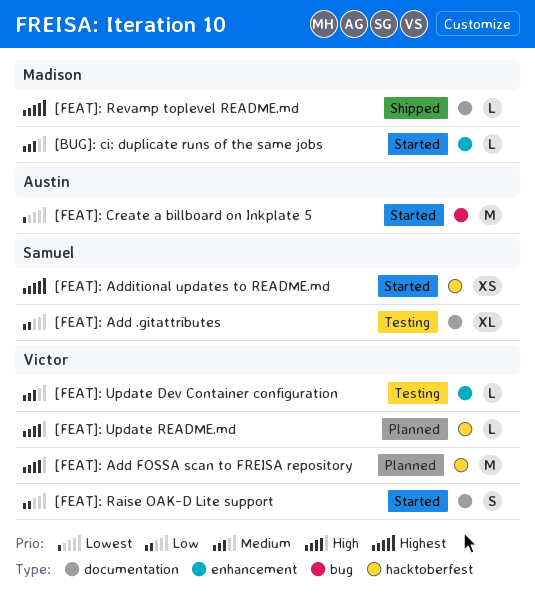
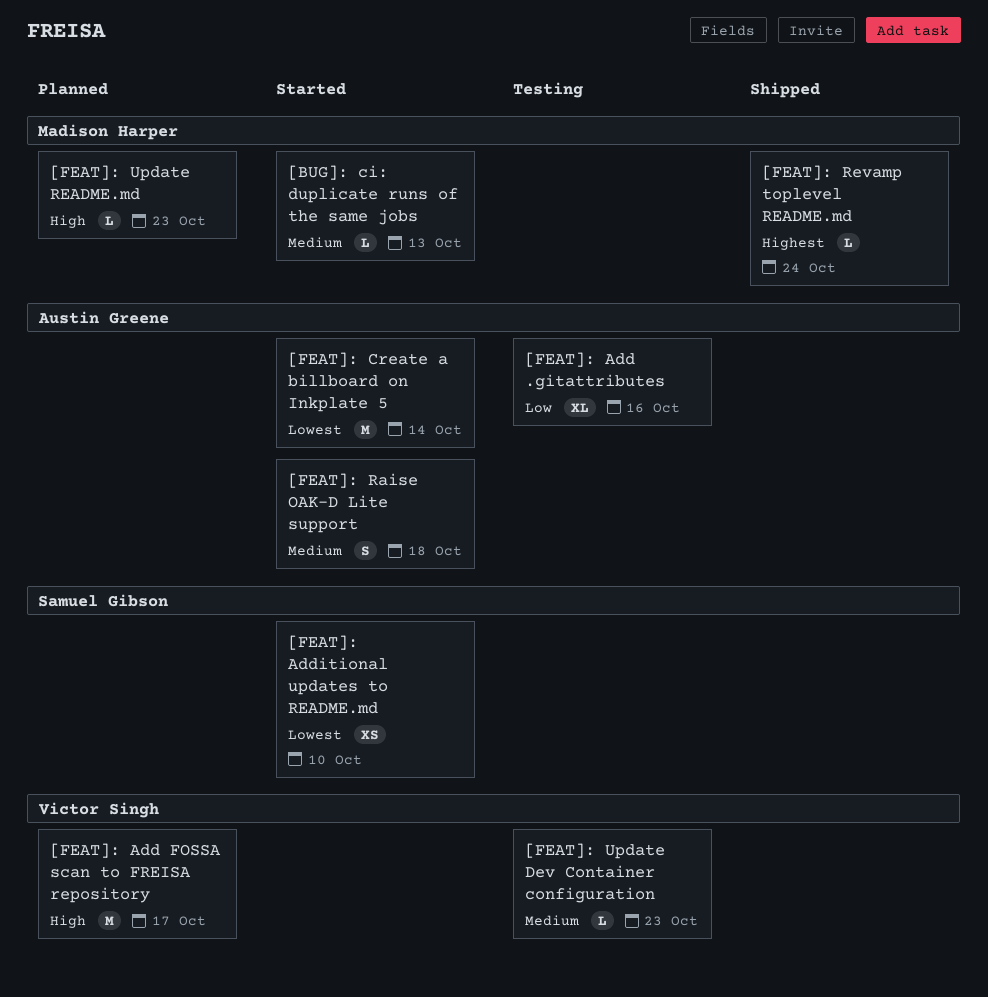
[FEAT]: Add .gitattributes, owner: Samuel Gibson -> Austin Greene
[FEAT]: Additional updates to README.md, priority: Highest -> Lowest
[FEAT]: Raise OAK-D Lite support, owner: Victor Singh -> Austin Greene
[FEAT]: Raise OAK-D Lite support, priority: Low -> Medium
[FEAT]: Update README.md, owner: Victor Singh -> Madison Harper

